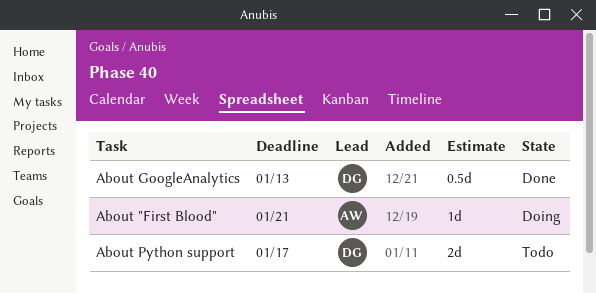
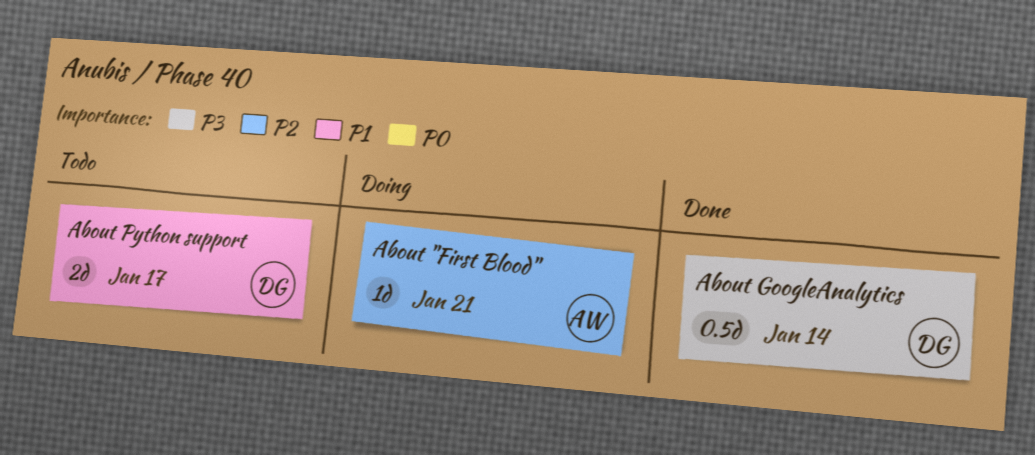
About GoogleAnalytics, due: Jan 13 -> Jan 14

